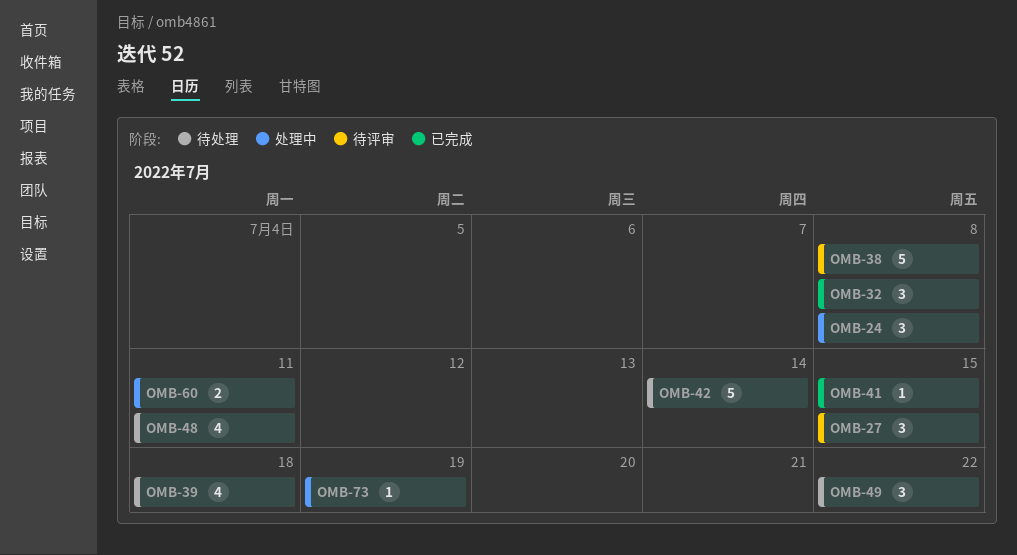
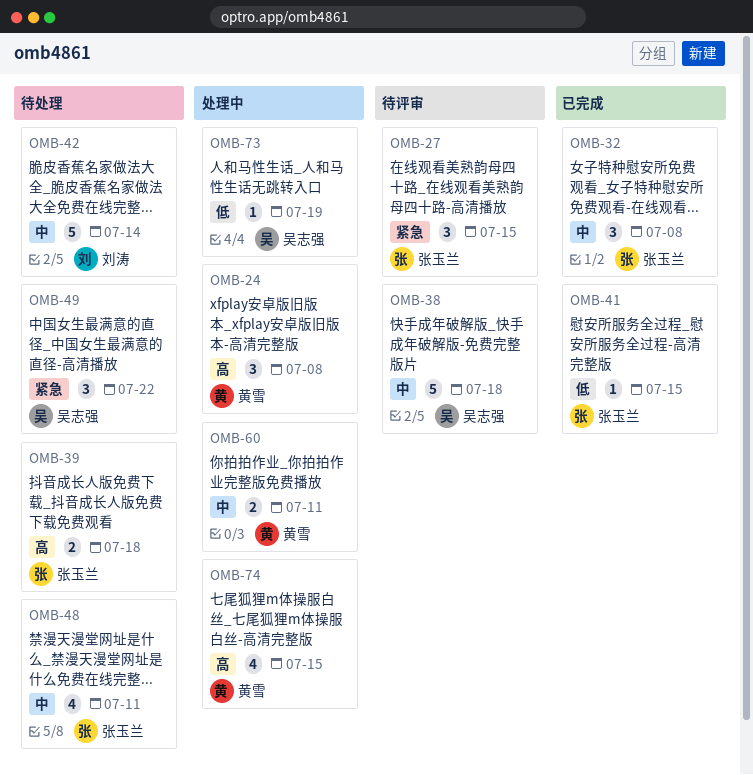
OMB-38, due: Jul 8 -> Jul 18
OMB-39, estimate: 4 -> 2
OMB-74: none -> present

